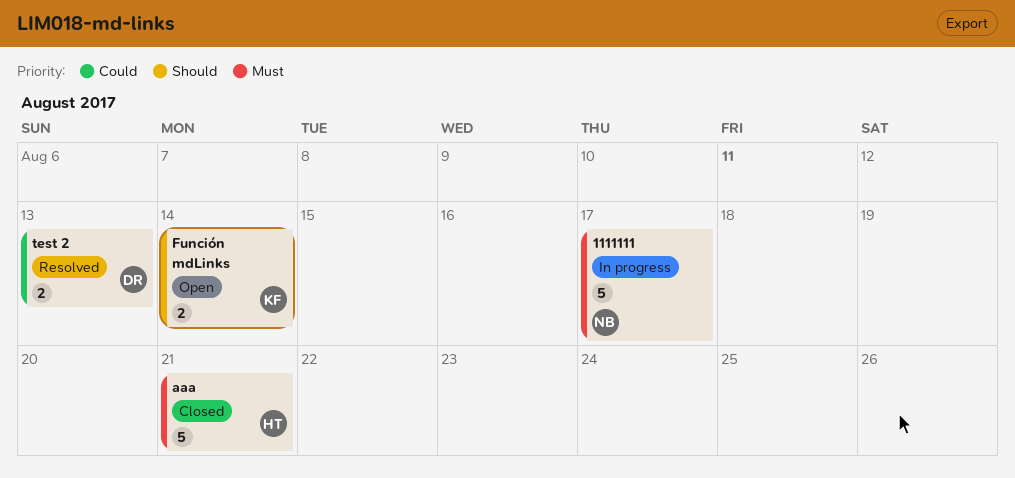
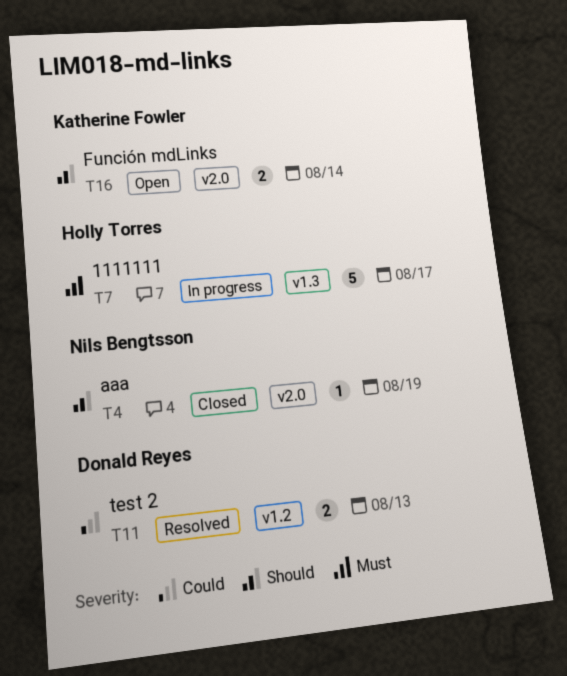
1111111, owner: Nils Bengtsson -> Holly Torres
aaa, owner: Holly Torres -> Nils Bengtsson
aaa, priority: Must -> Should
aaa, estimate: 5 -> 1
aaa, due: Aug 21 -> Aug 19

